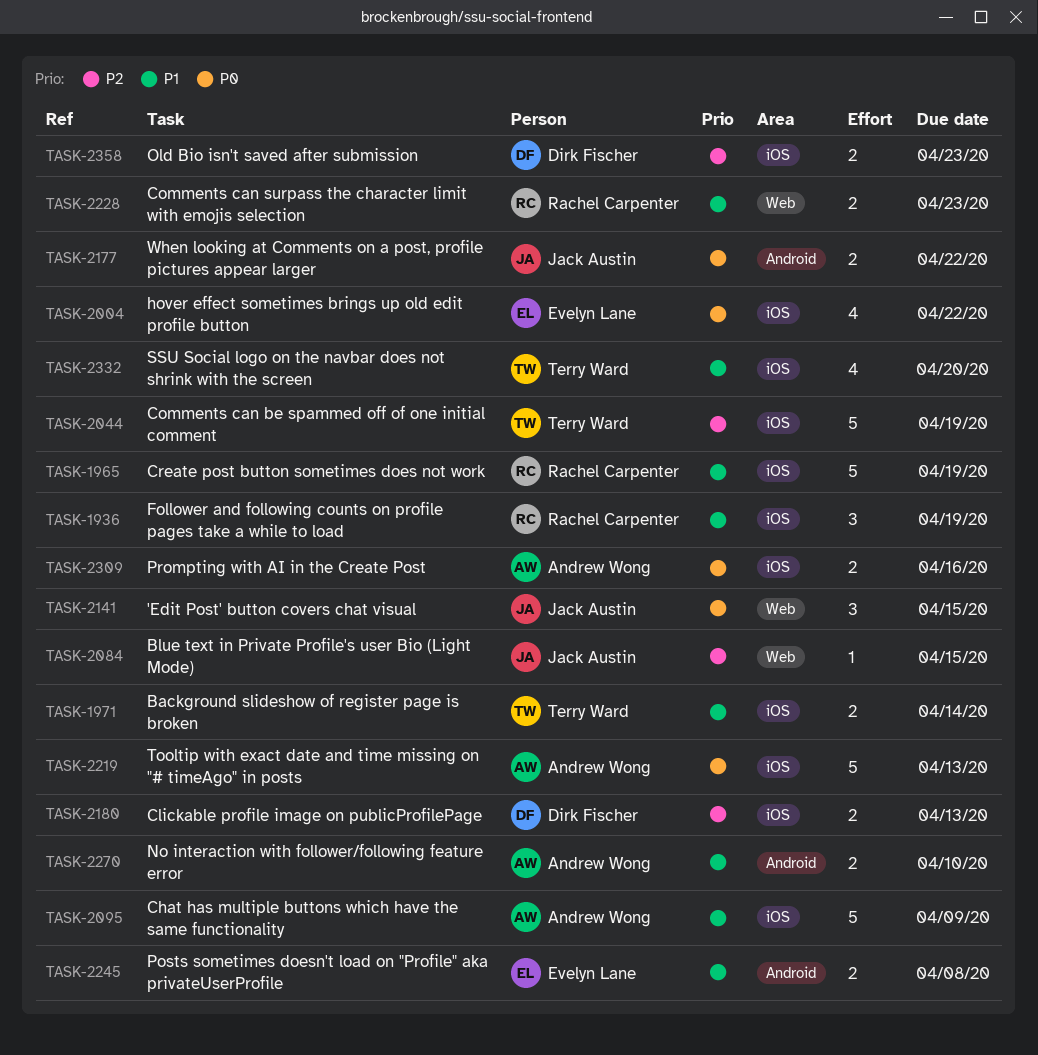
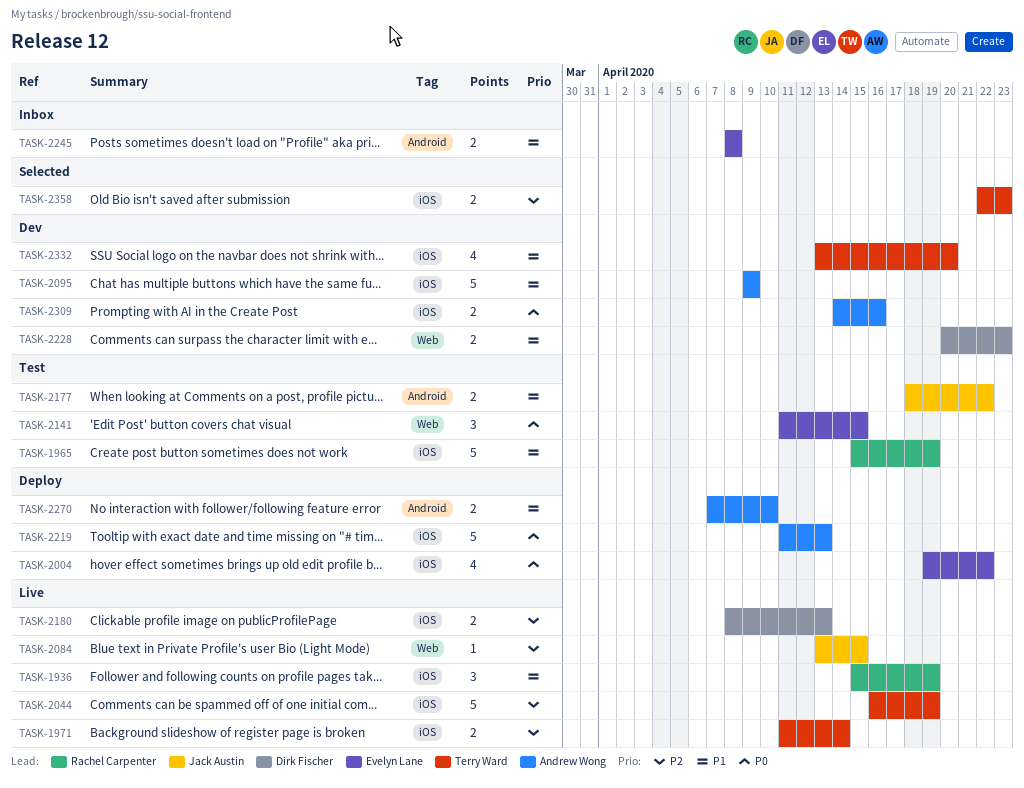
TASK-1971, priority: P1 -> P2
TASK-2141, owner: Jack Austin -> Evelyn Lane
TASK-2177, priority: P0 -> P1
TASK-2228, owner: Rachel Carpenter -> Dirk Fischer
TASK-2358, owner: Dirk Fischer -> Terry Ward

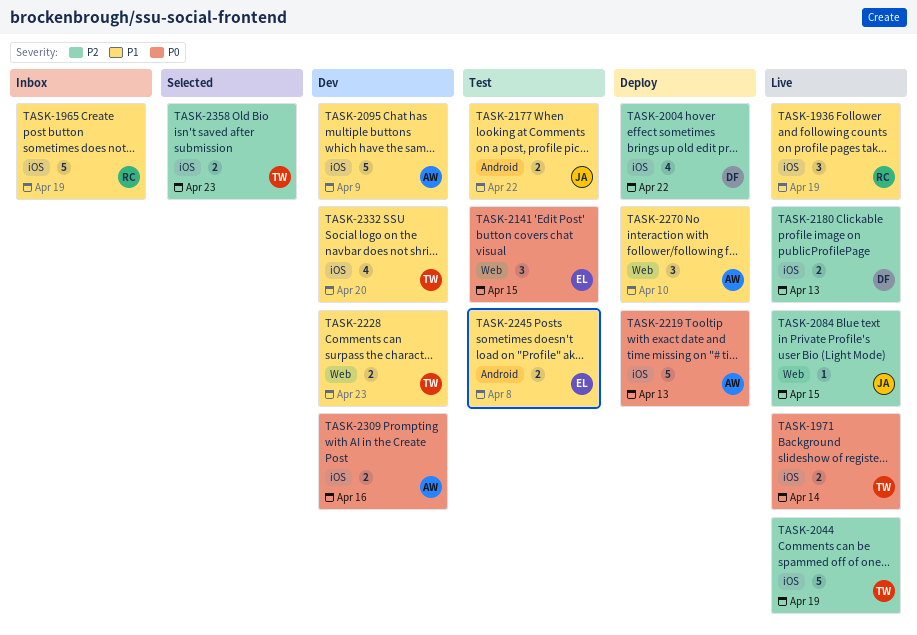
TASK-1965, status: Test -> Inbox
TASK-1971, priority: P2 -> P0
TASK-2004, owner: Evelyn Lane -> Dirk Fischer
TASK-2004, priority: P0 -> P2
TASK-2228, owner: Dirk Fischer -> Terry Ward
TASK-2245, status: Inbox -> Test
TASK-2270, label: Android -> Web
TASK-2270, estimate: 2 -> 3

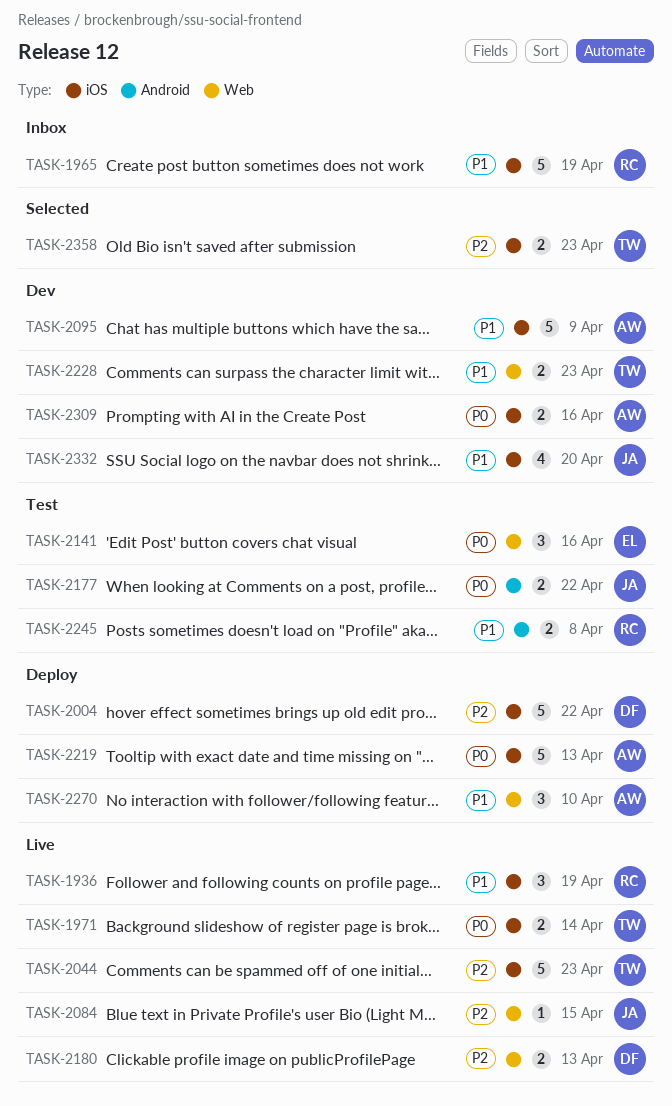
TASK-2004, estimate: 4 -> 5
TASK-2044, due: Apr 19 -> Apr 23
TASK-2141, due: Apr 15 -> Apr 16
TASK-2177, priority: P1 -> P0
TASK-2180, label: iOS -> Web
TASK-2245, owner: EL -> RC
TASK-2332, owner: TW -> JA

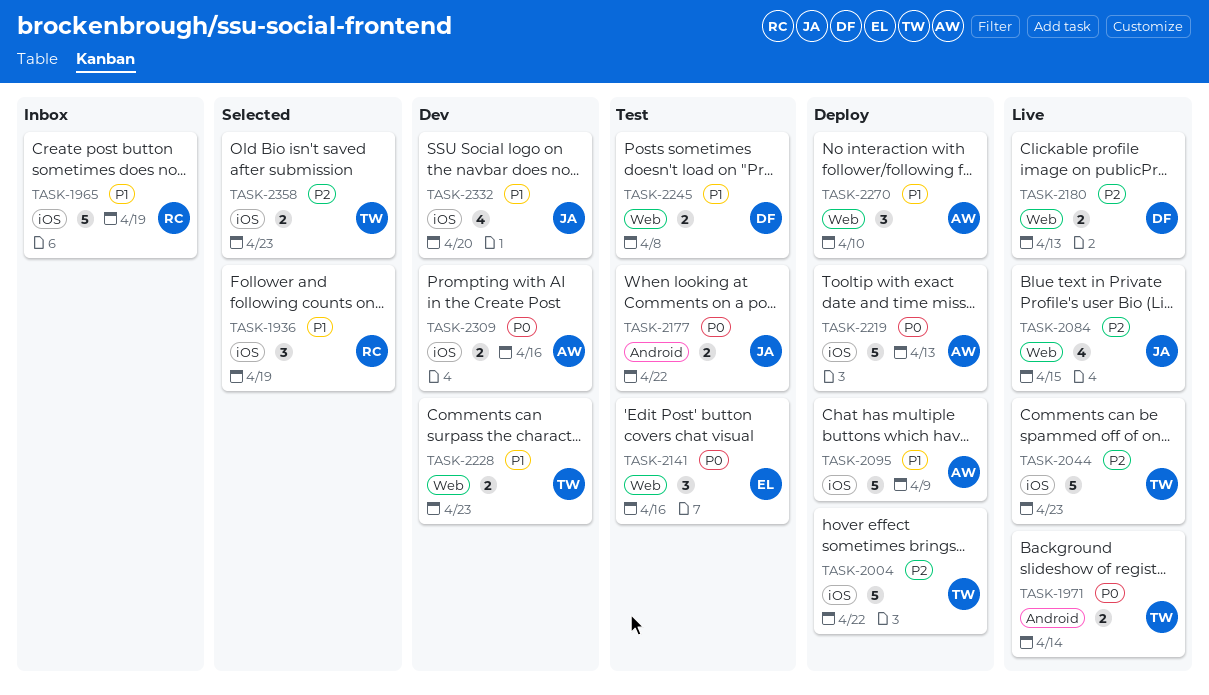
TASK-1936, status: Live -> Selected
TASK-1971, label: iOS -> Android
TASK-2004, owner: DF -> TW
TASK-2084, estimate: 1 -> 4
TASK-2095, status: Dev -> Deploy
TASK-2245, owner: RC -> DF
TASK-2245, label: Android -> Web

